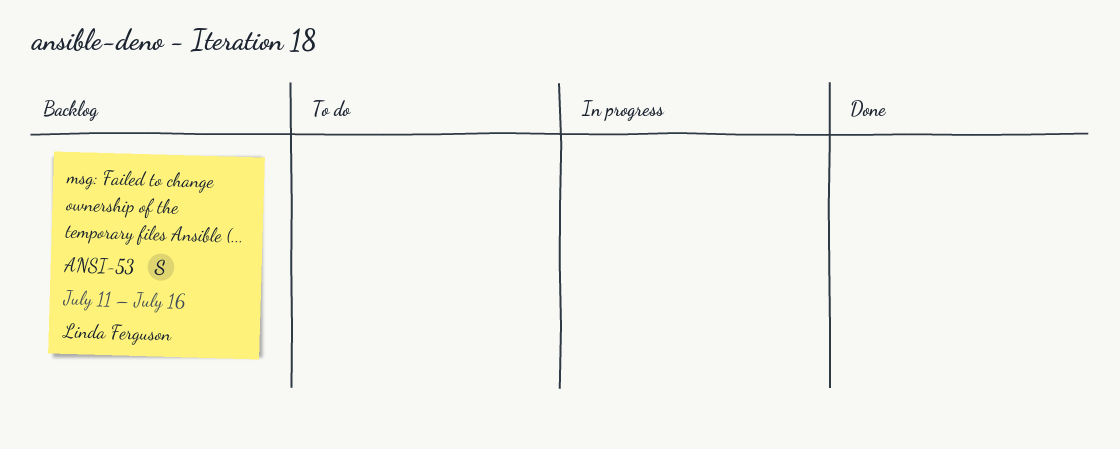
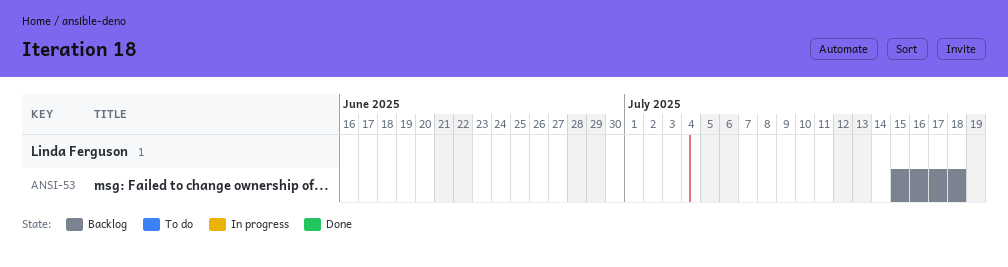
ANSI-53, start: Jul 11 -> Jul 15
ANSI-53, due: Jul 16 -> Jul 18

